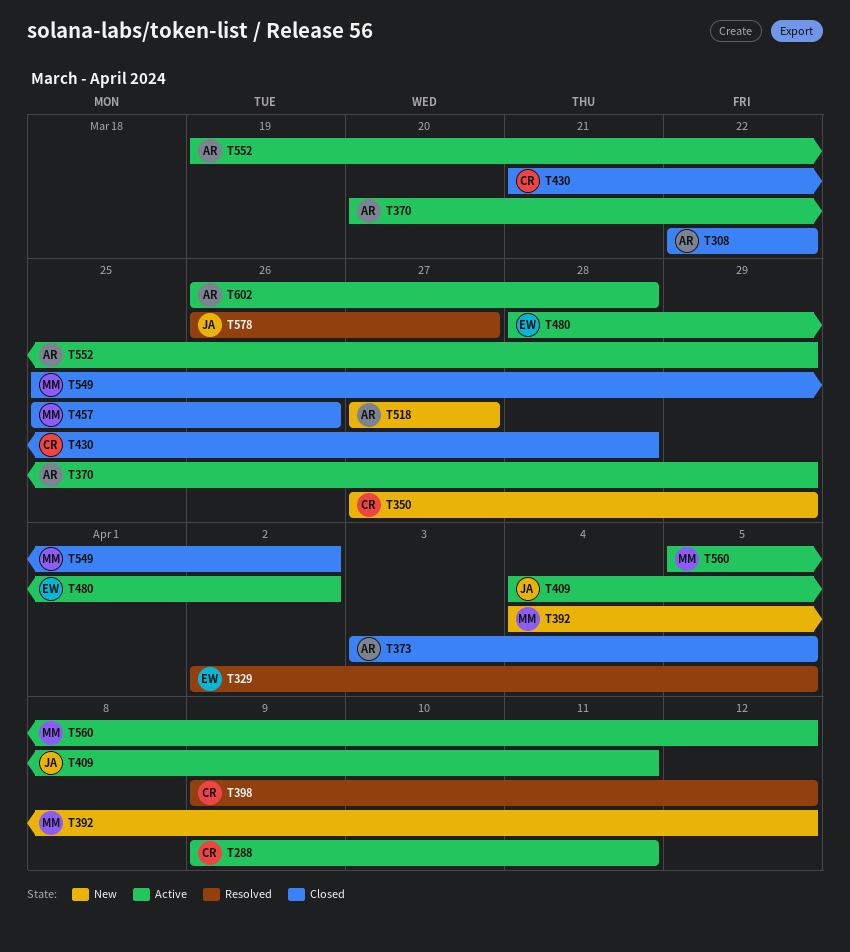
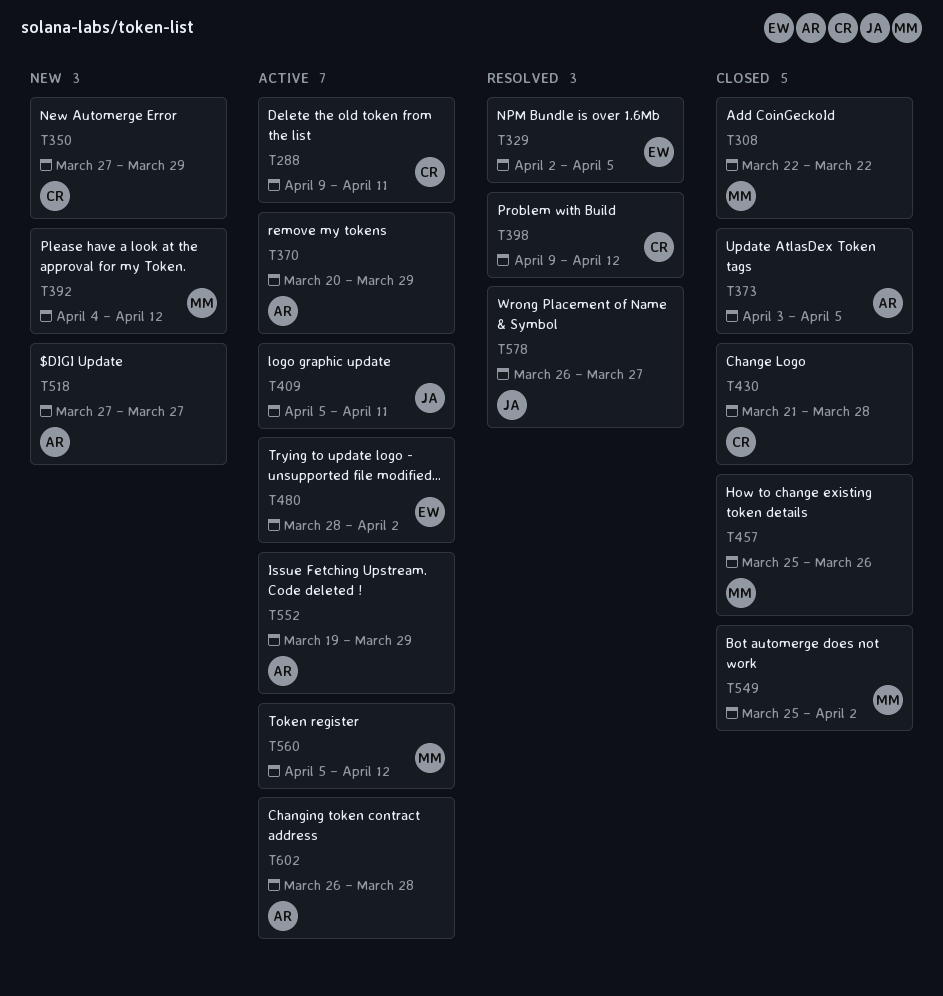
T308, owner: AR -> MM
T409, start: Apr 4 -> Apr 5

